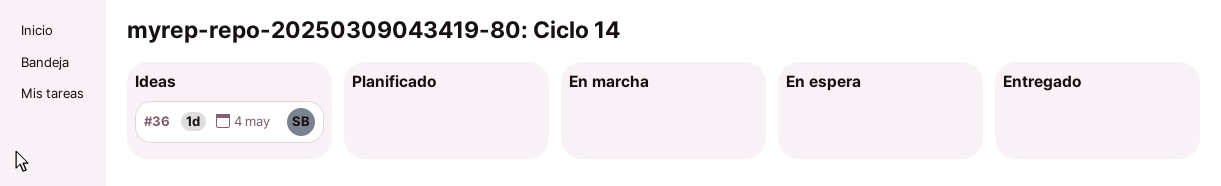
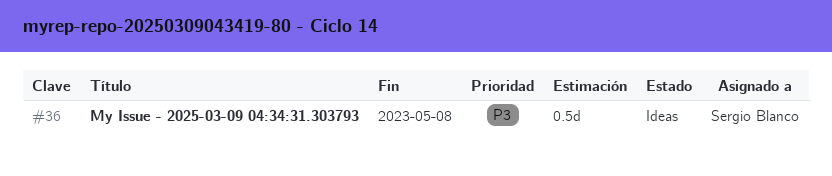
#36, estimate: 1d -> 0.5d
#36, due: May 4 -> May 8

